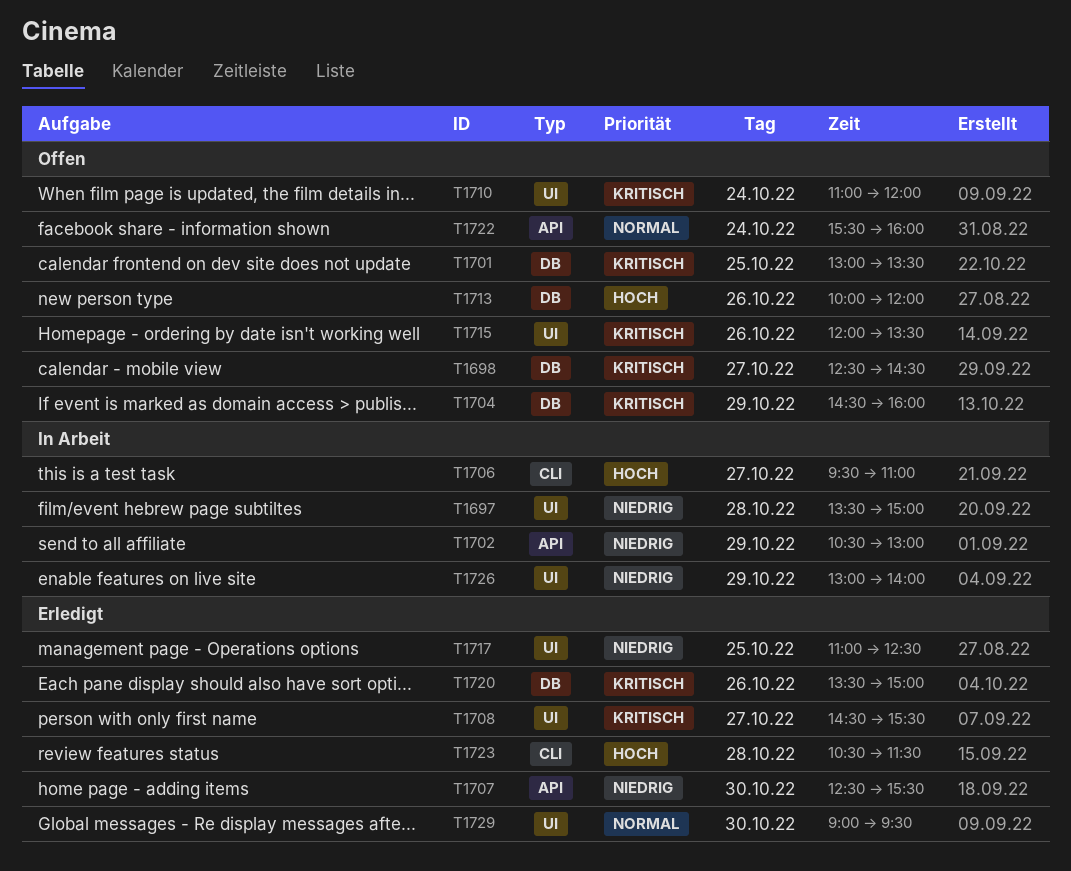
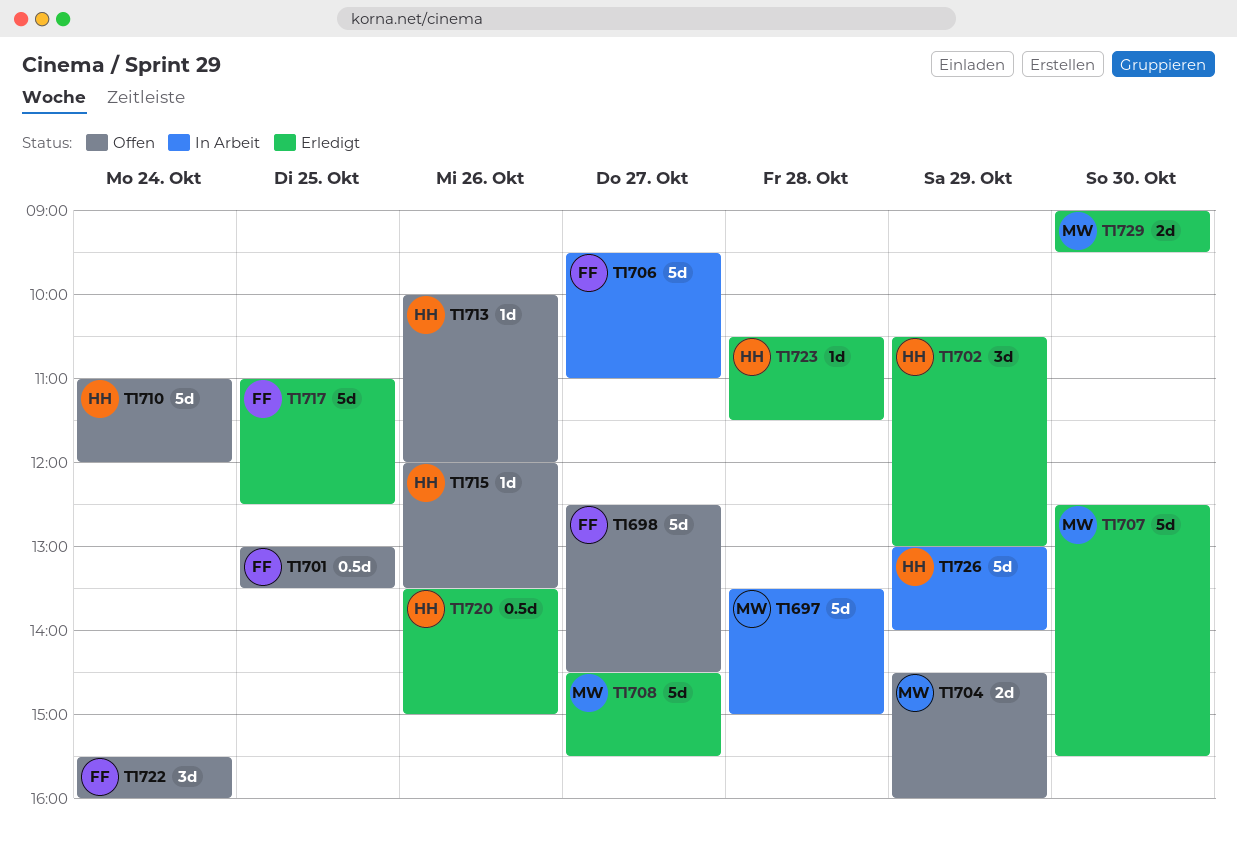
T1702, status: In Arbeit -> Erledigt

